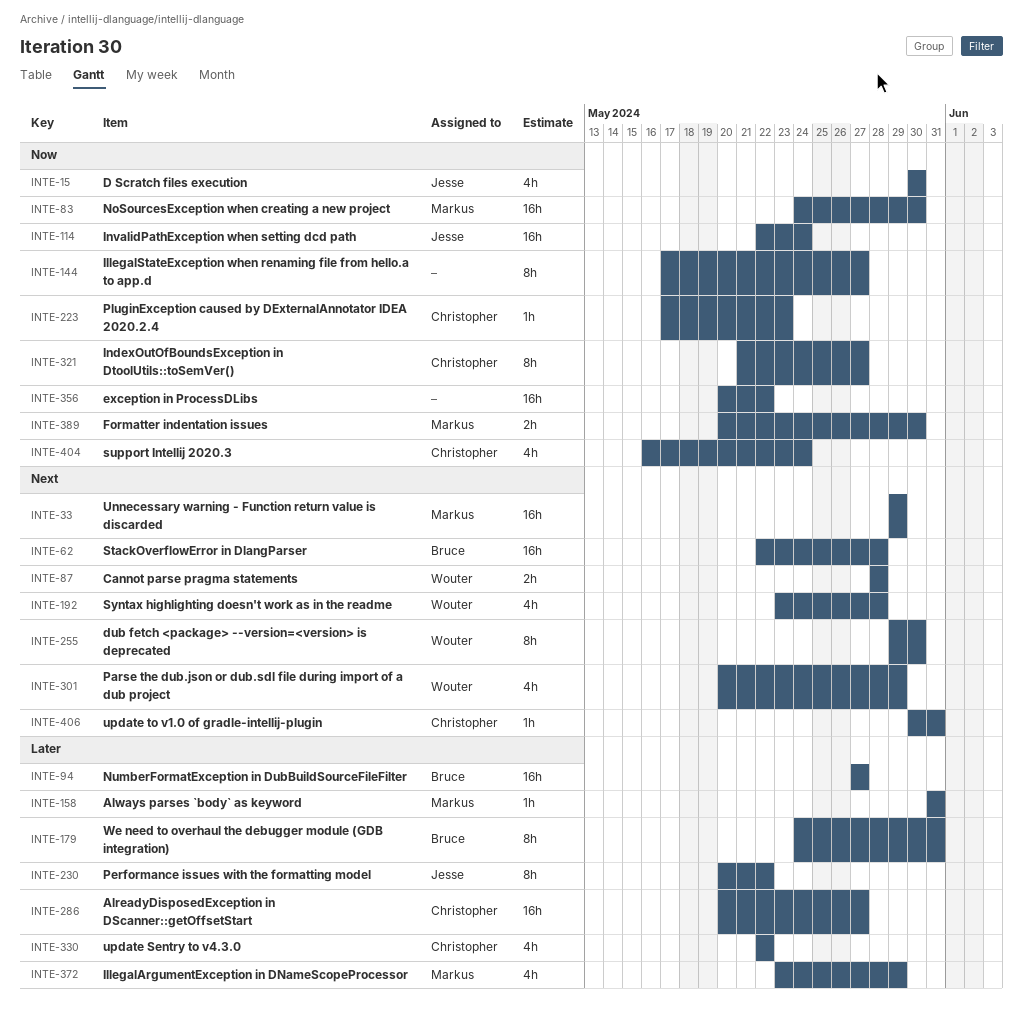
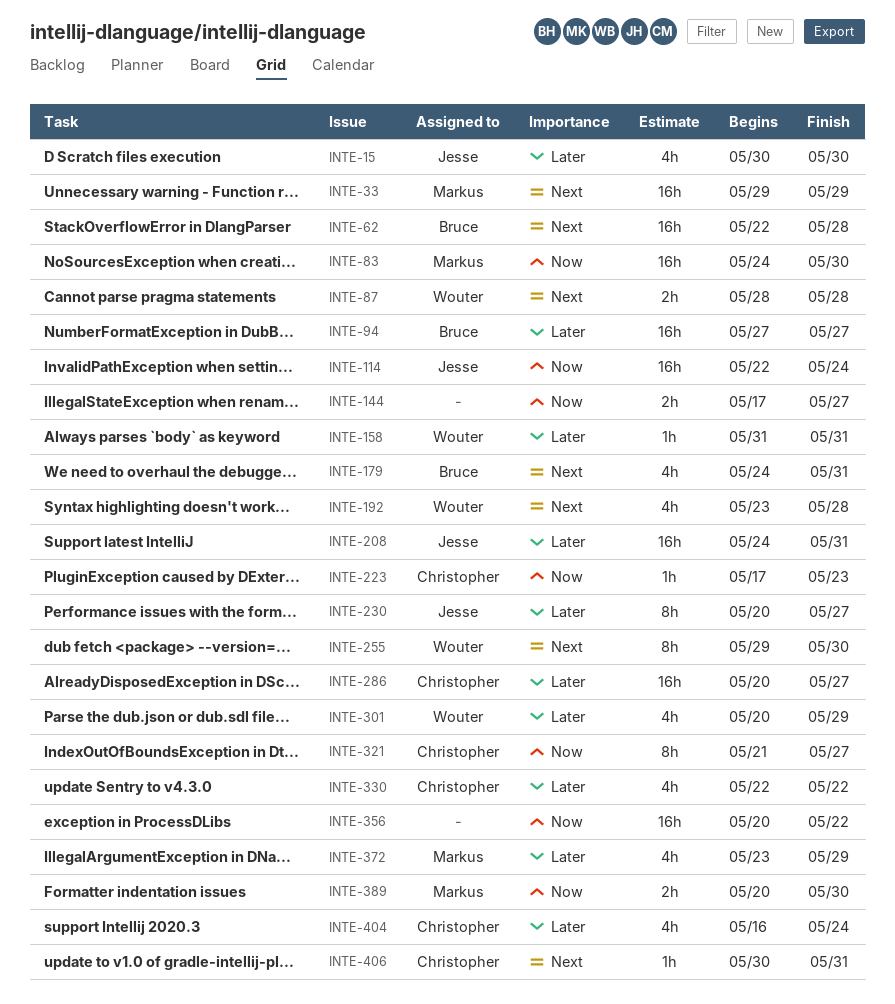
INTE-15, priority: Now -> Later
INTE-144, estimate: 8h -> 2h
INTE-158, owner: Markus -> Wouter
INTE-179, priority: Later -> Next
INTE-179, estimate: 8h -> 4h
INTE-208: none -> present
INTE-230, due: May 22 -> May 27
INTE-301, priority: Next -> Later
INTE-404, priority: Now -> Later

